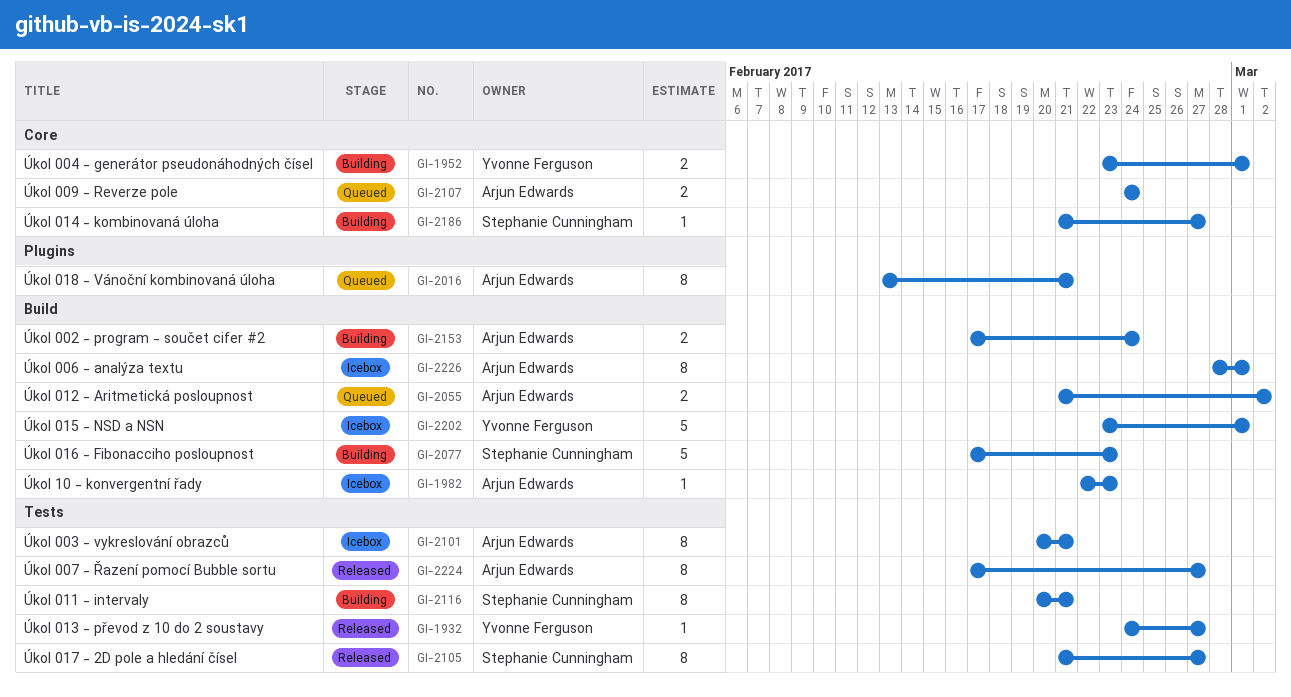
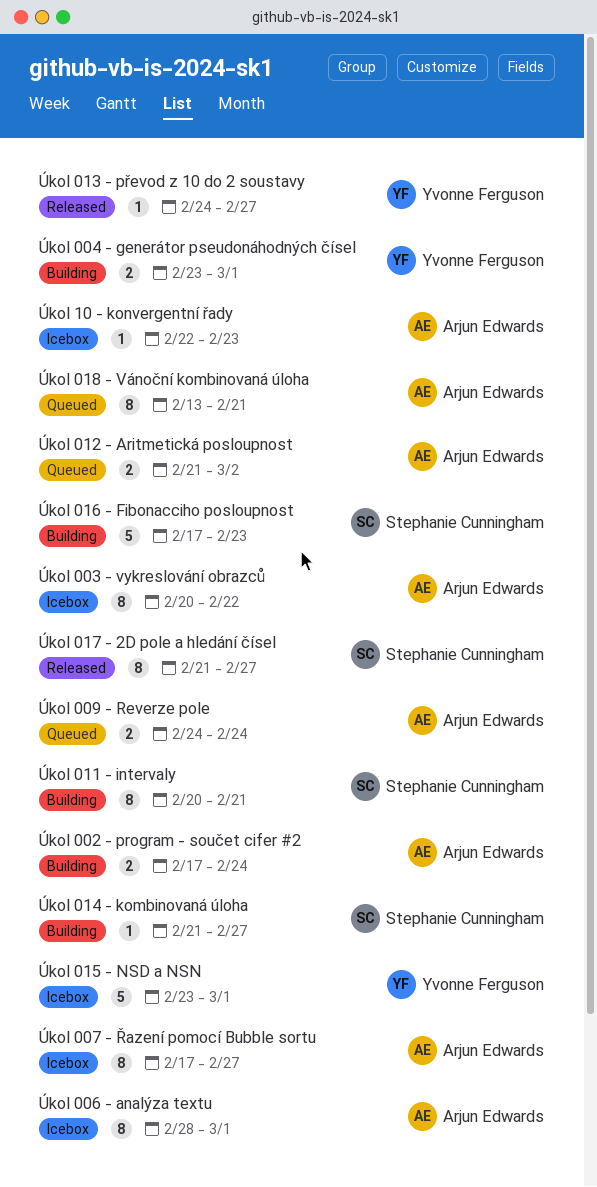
Úkol 003 - vykreslování obrazců, due: Feb 21 -> Feb 22
Úkol 007 - Řazení pomocí Bubble sortu, status: Released -> Icebox

